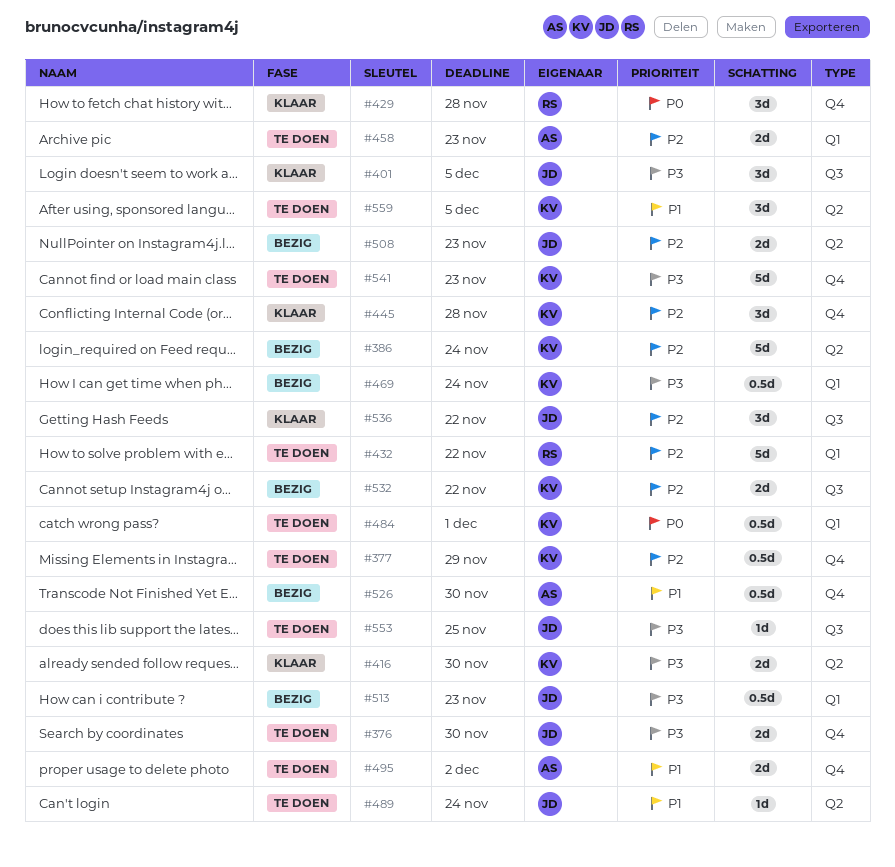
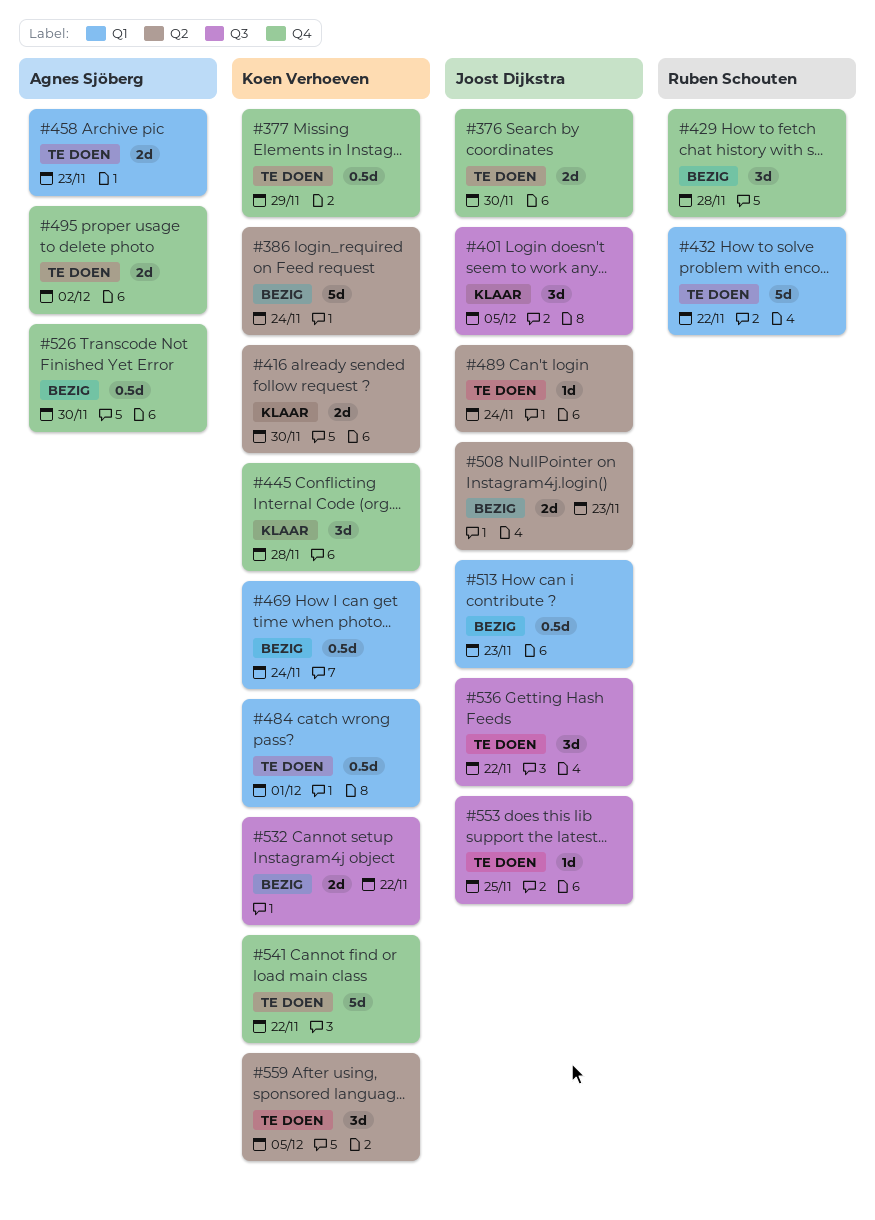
#429, status: Klaar -> Bezig
#536, status: Klaar -> Te doen
#541, due: Nov 23 -> Nov 22

